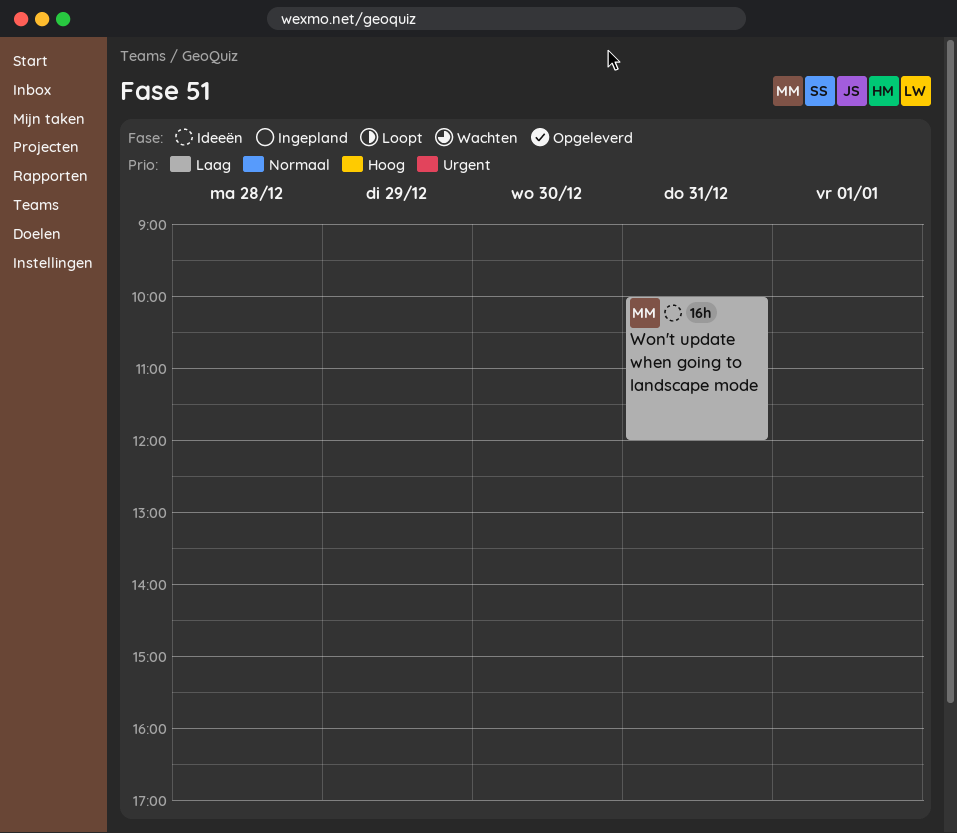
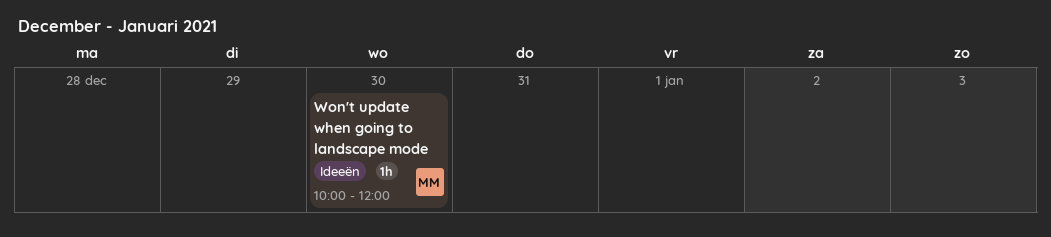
Won't update when going to landscape mode, estimate: 16h -> 1h
Won't update when going to landscape mode, day: Dec 31 -> Dec 30

